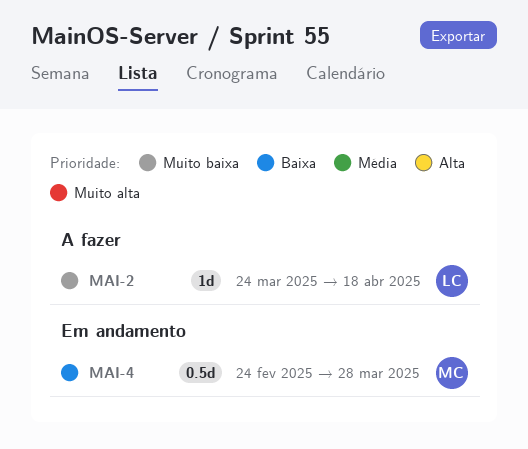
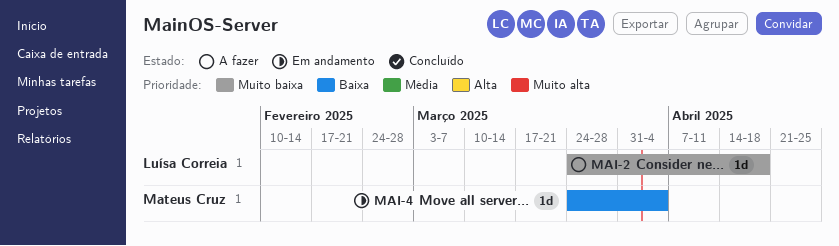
MAI-4, estimate: 0.5d -> 1d
MAI-4, start: Feb 24 -> Mar 24
MAI-4, due: Mar 28 -> Apr 4

